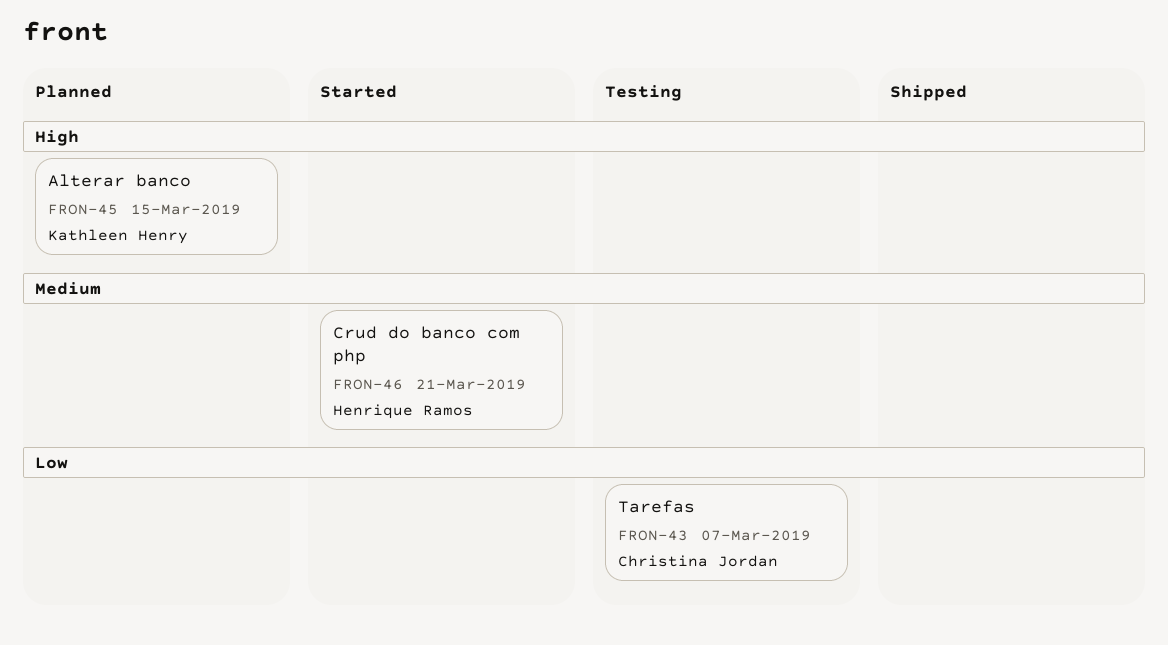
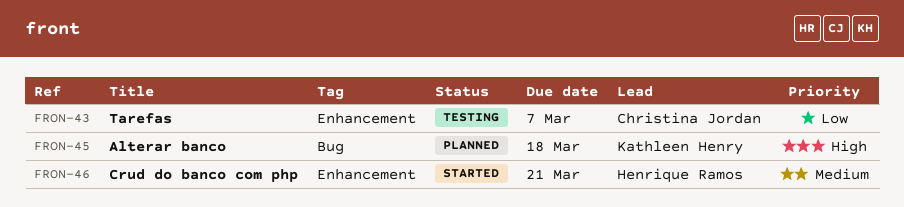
FRON-45, due: Mar 15 -> Mar 18

